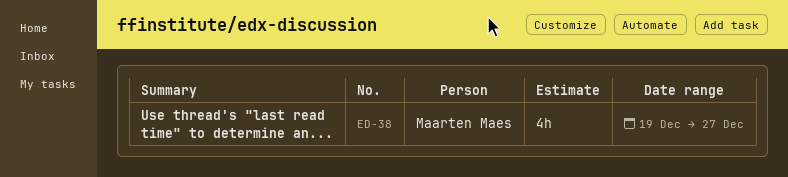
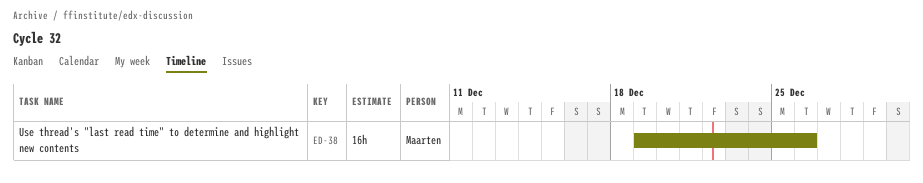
ED-38, estimate: 4h -> 16h
ED-38, due: Dec 27 -> Dec 26

